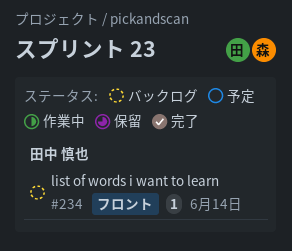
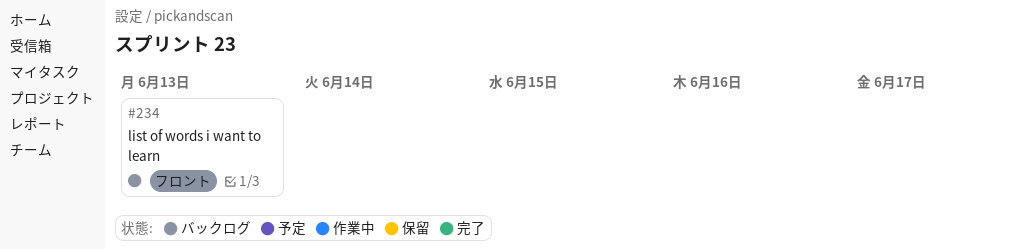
#234, due: Jun 14 -> Jun 13

